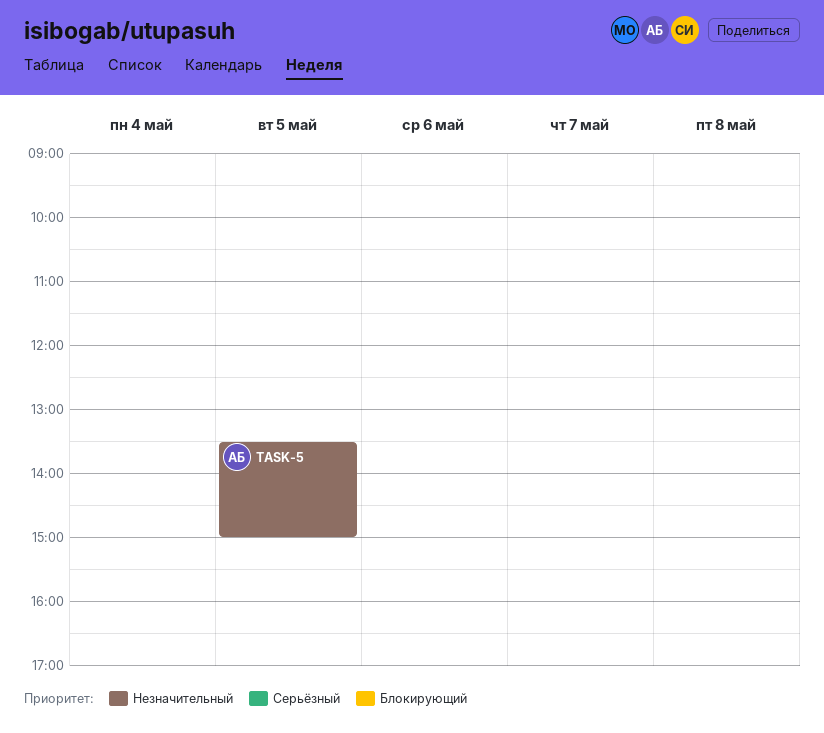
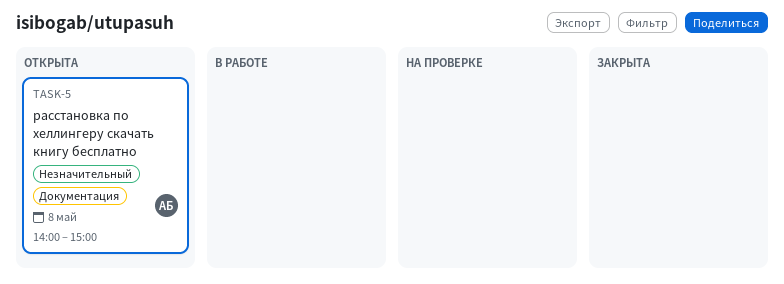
TASK-5, day: May 5 -> May 8
TASK-5, begins: 13:30 -> 14:00

